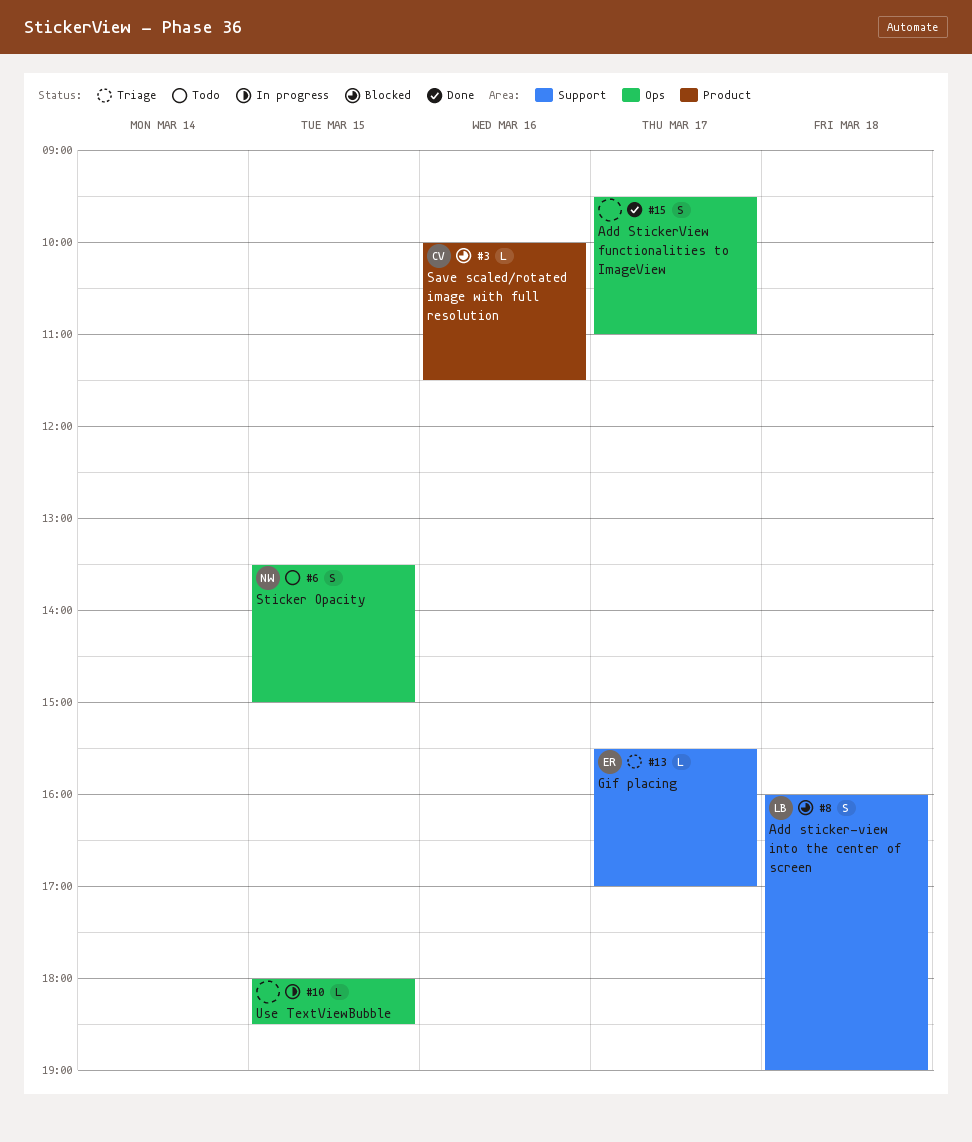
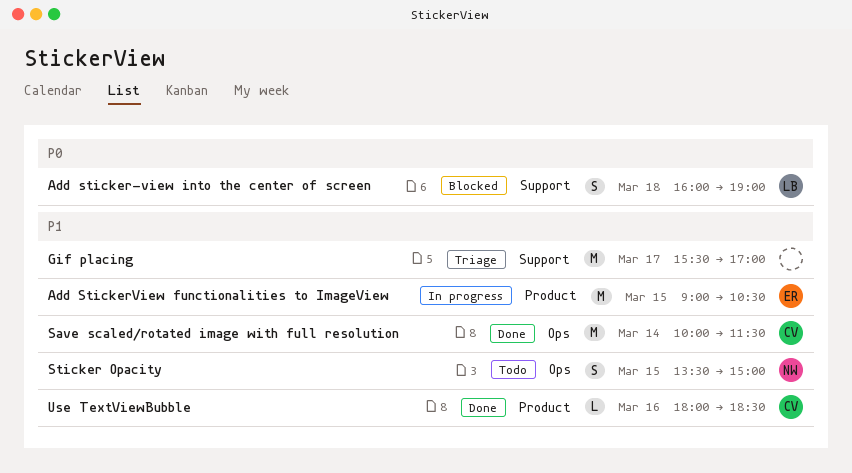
Add StickerView functionalities to ImageView, status: Done -> In progress
Add StickerView functionalities to ImageView, owner: none -> ER
Add StickerView functionalities to ImageView, label: Ops -> Product
Add StickerView functionalities to ImageView, estimate: S -> M
Add StickerView functionalities to ImageView, day: Mar 17 -> Mar 15
Add StickerView functionalities to ImageView, begins: 09:30 -> 09:00
Add StickerView functionalities to ImageView, ends: 11:00 -> 10:30
Gif placing, owner: ER -> none
Gif placing, estimate: L -> M
Save scaled/rotated image with full resolution, status: Blocked -> Done
Save scaled/rotated image with full resolution, label: Product -> Ops
Save scaled/rotated image with full resolution, estimate: L -> M
Save scaled/rotated image with full resolution, day: Mar 16 -> Mar 14
Use TextViewBubble, status: In progress -> Done
Use TextViewBubble, owner: none -> CV
Use TextViewBubble, label: Ops -> Product
Use TextViewBubble, day: Mar 15 -> Mar 16

